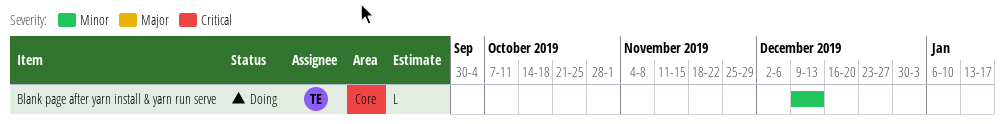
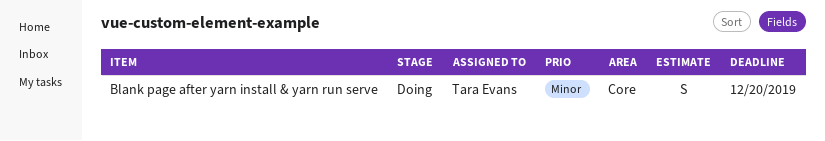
Blank page after yarn install & yarn run serve, estimate: L -> S
Blank page after yarn install & yarn run serve, due: Dec 13 -> Dec 20

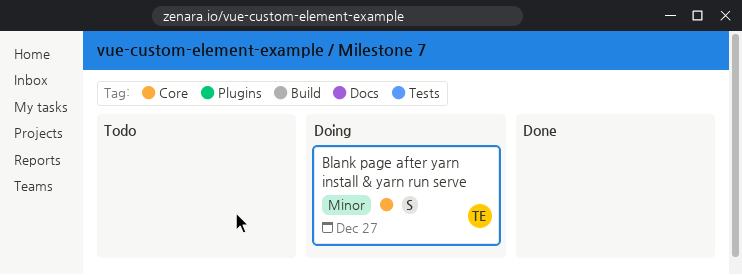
Blank page after yarn install & yarn run serve, due: Dec 20 -> Dec 27

